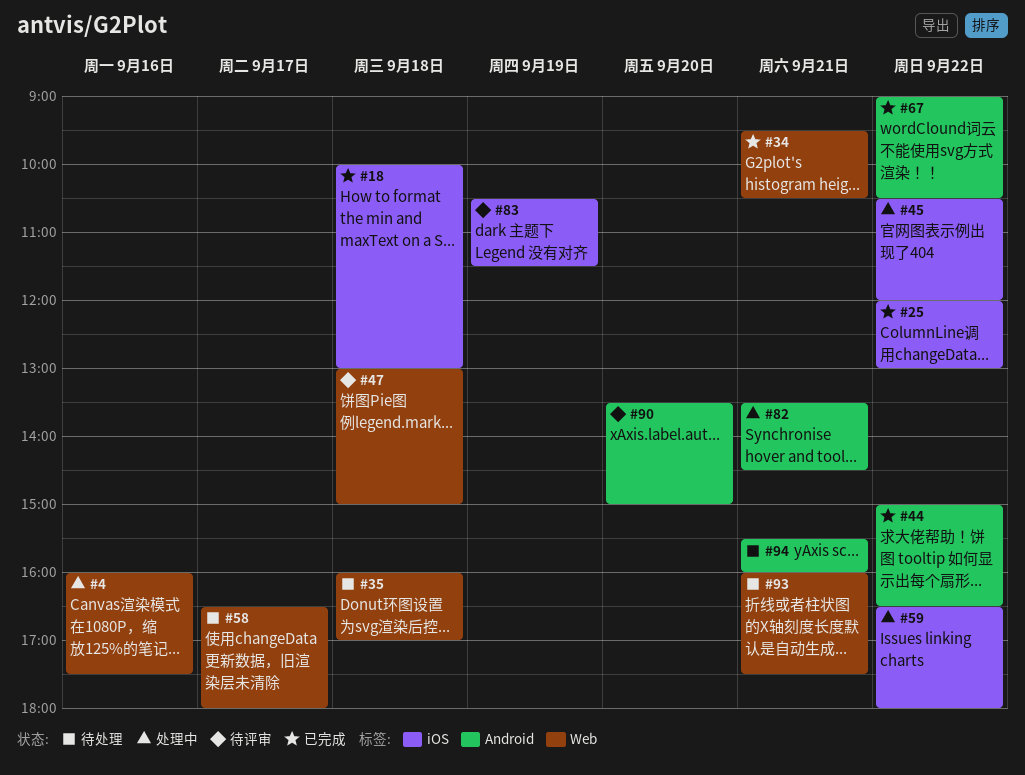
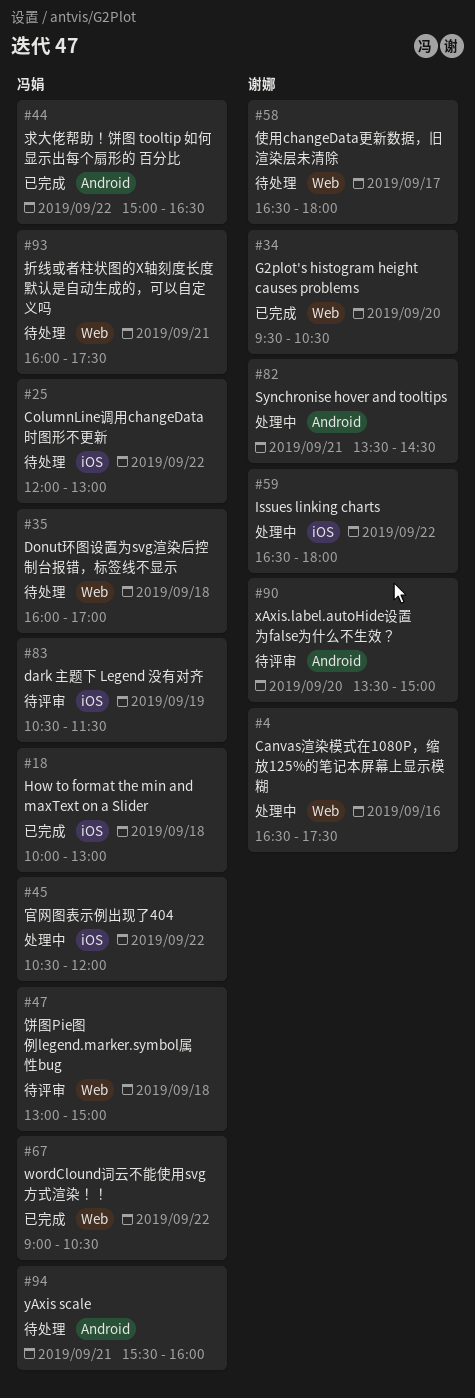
#4, begins: 16:00 -> 16:30
#25, status: 已完成 -> 待处理
#34, day: Sep 21 -> Sep 20
#67, label: Android -> Web

